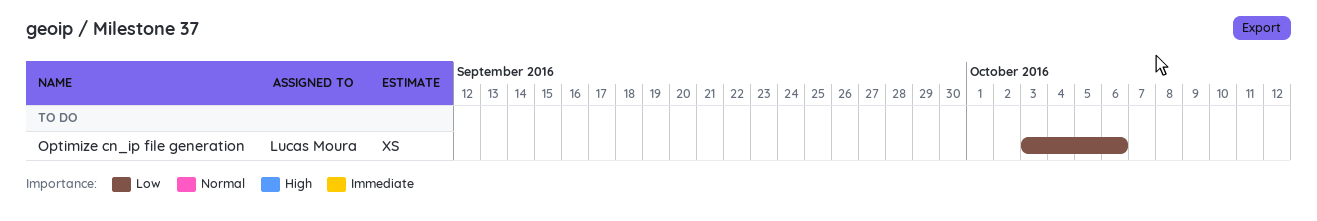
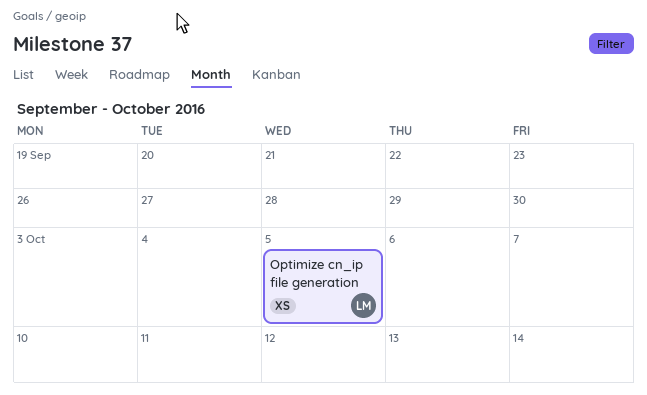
Optimize cn_ip file generation, due: Oct 6 -> Oct 5

